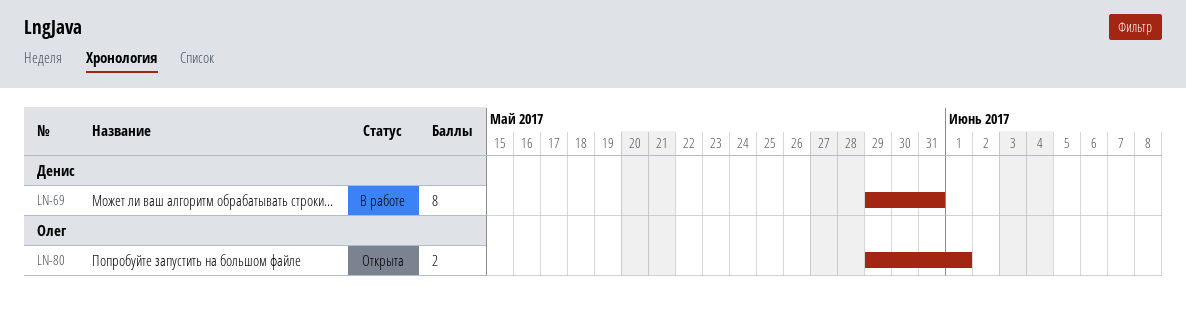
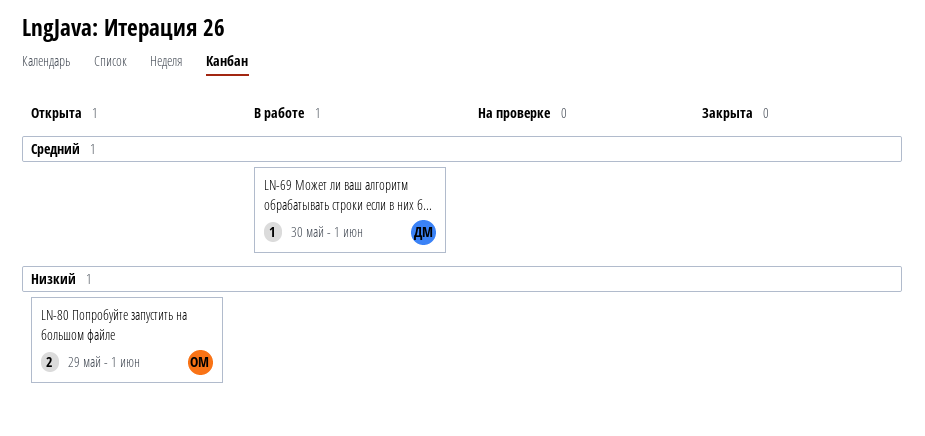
LN-69, estimate: 8 -> 1
LN-69, start: May 29 -> May 30
LN-69, due: May 31 -> Jun 1

